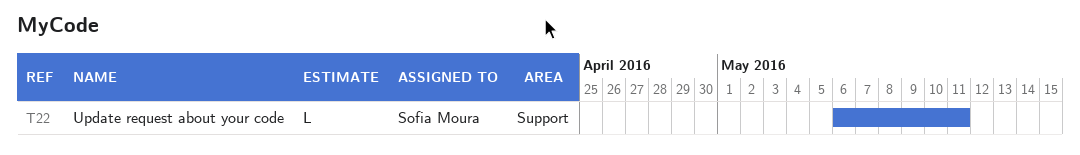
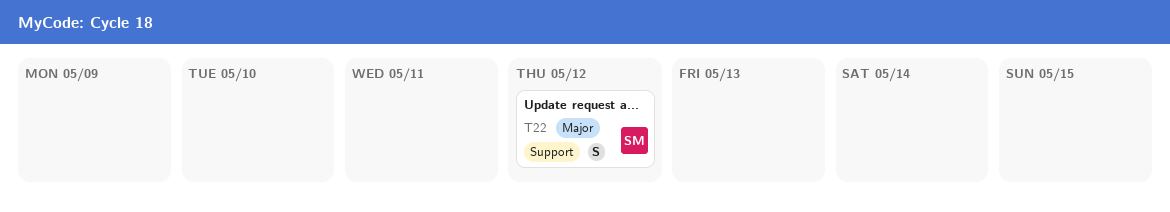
T22, estimate: L -> S
T22, due: May 11 -> May 12

